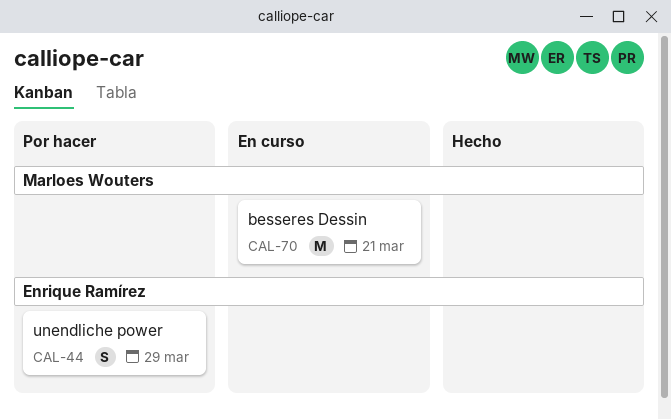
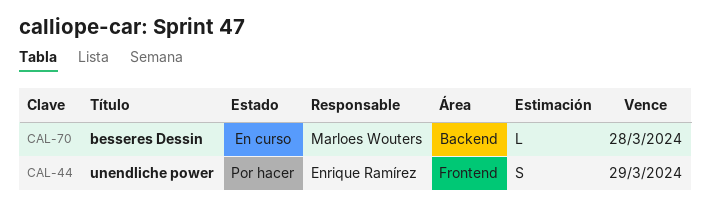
CAL-70, estimate: M -> L
CAL-70, due: Mar 21 -> Mar 28

